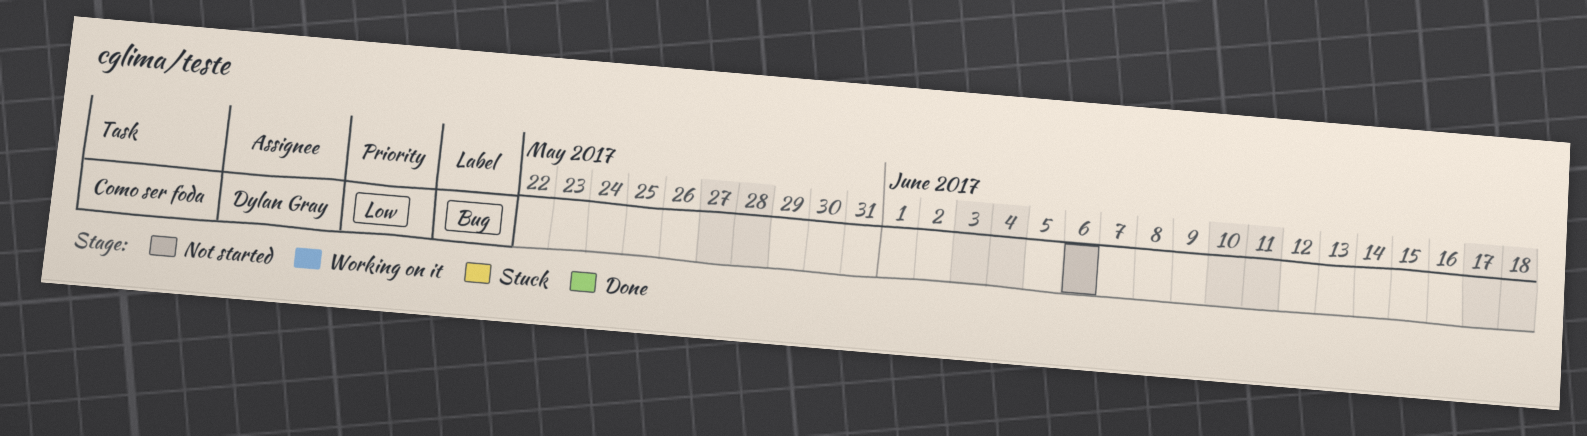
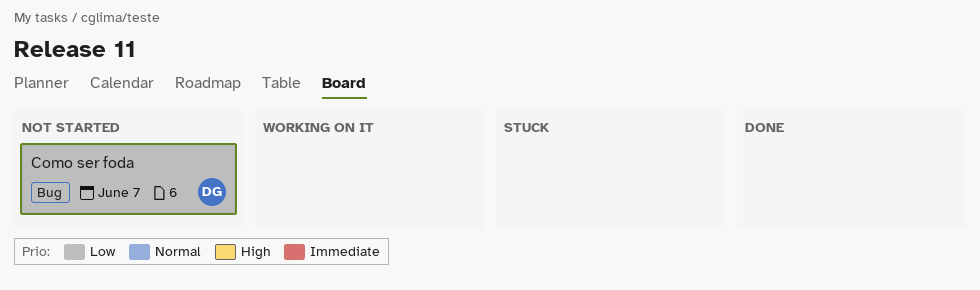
Como ser foda, due: Jun 6 -> Jun 7

